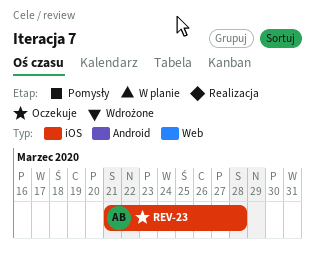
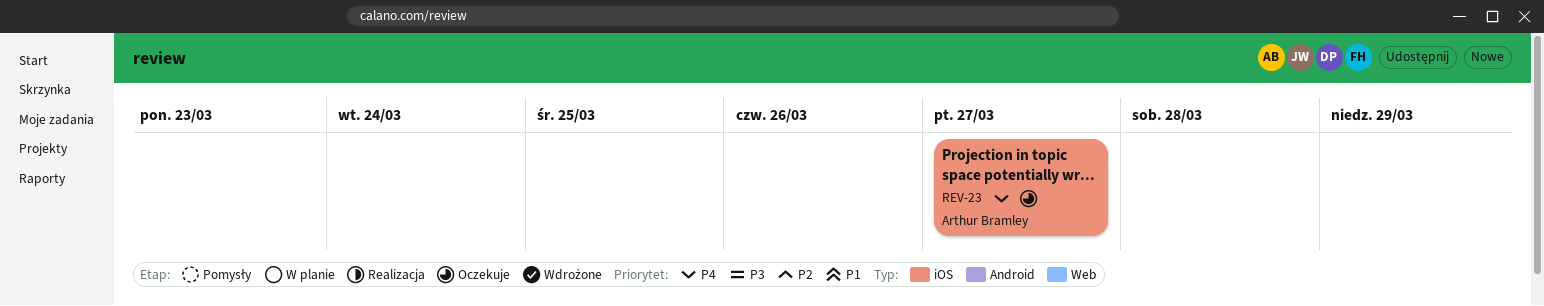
REV-23, due: Mar 28 -> Mar 27

